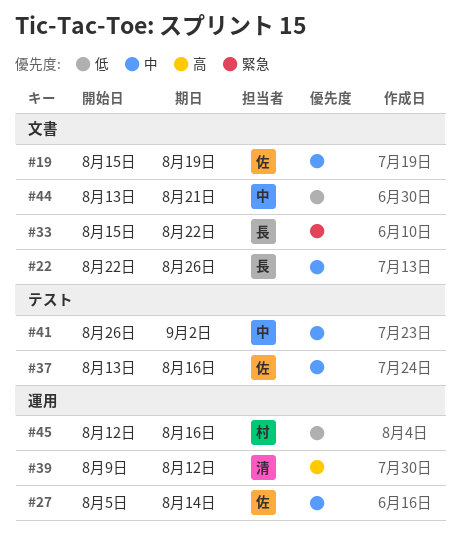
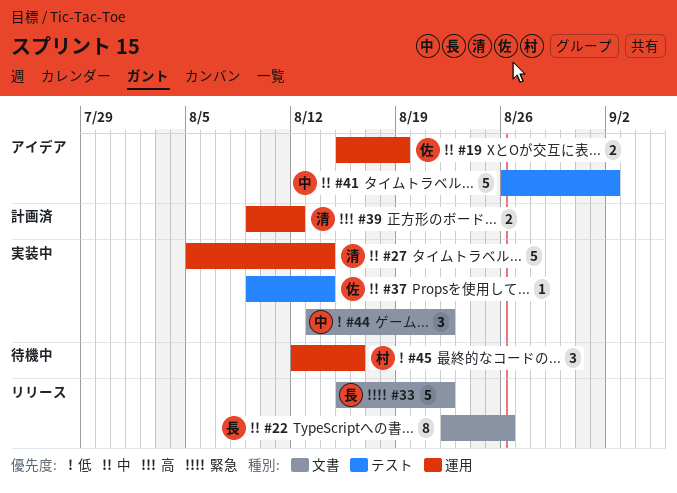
#19, label: 文書 -> 運用
#27, owner: 佐 -> 清
#37, start: Aug 13 -> Aug 9
#37, due: Aug 16 -> Aug 14
#44, due: Aug 21 -> Aug 22

